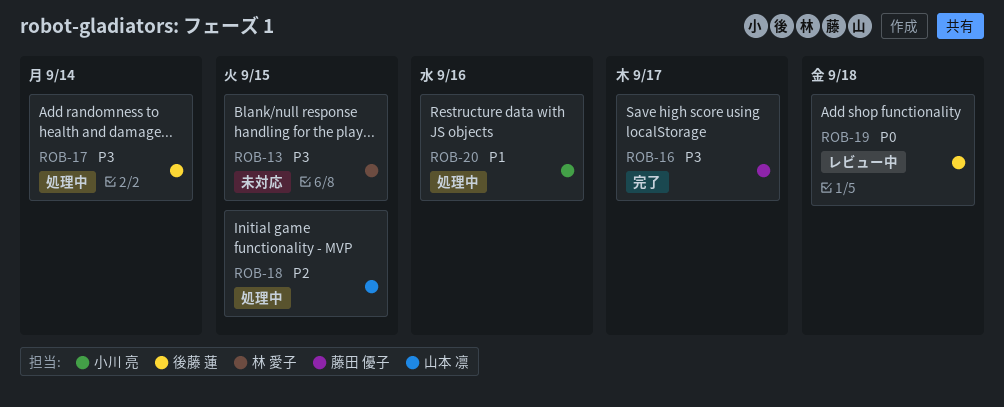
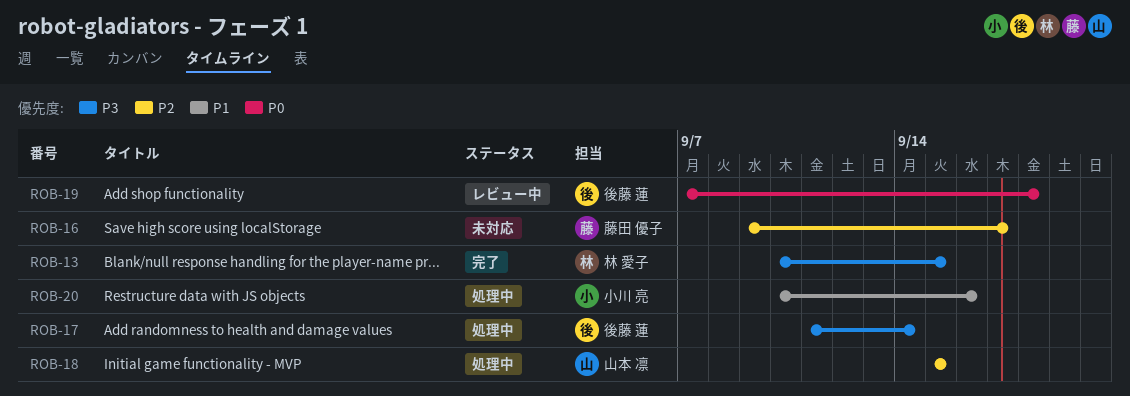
ROB-13, status: 未対応 -> 完了
ROB-16, status: 完了 -> 未対応
ROB-16, priority: P3 -> P2

